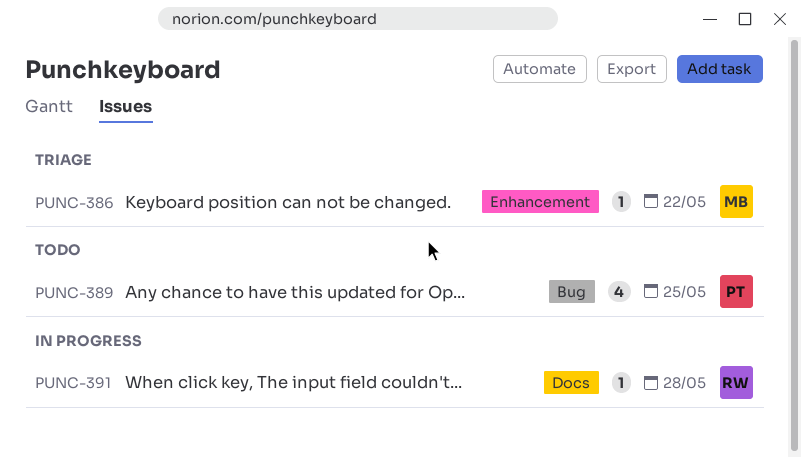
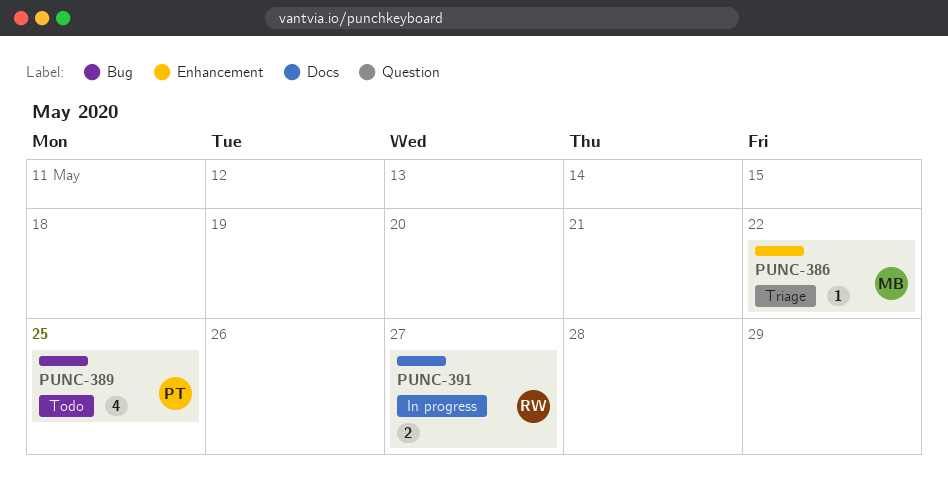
PUNC-391, estimate: 1 -> 2
PUNC-391, due: May 28 -> May 27

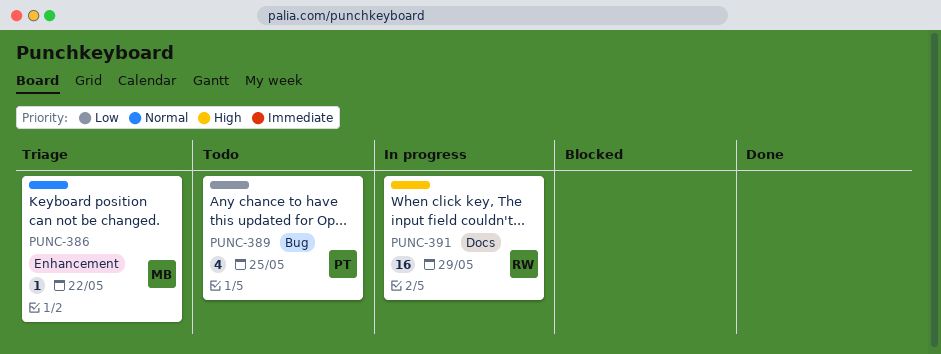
PUNC-391, estimate: 2 -> 16
PUNC-391, due: May 27 -> May 29

